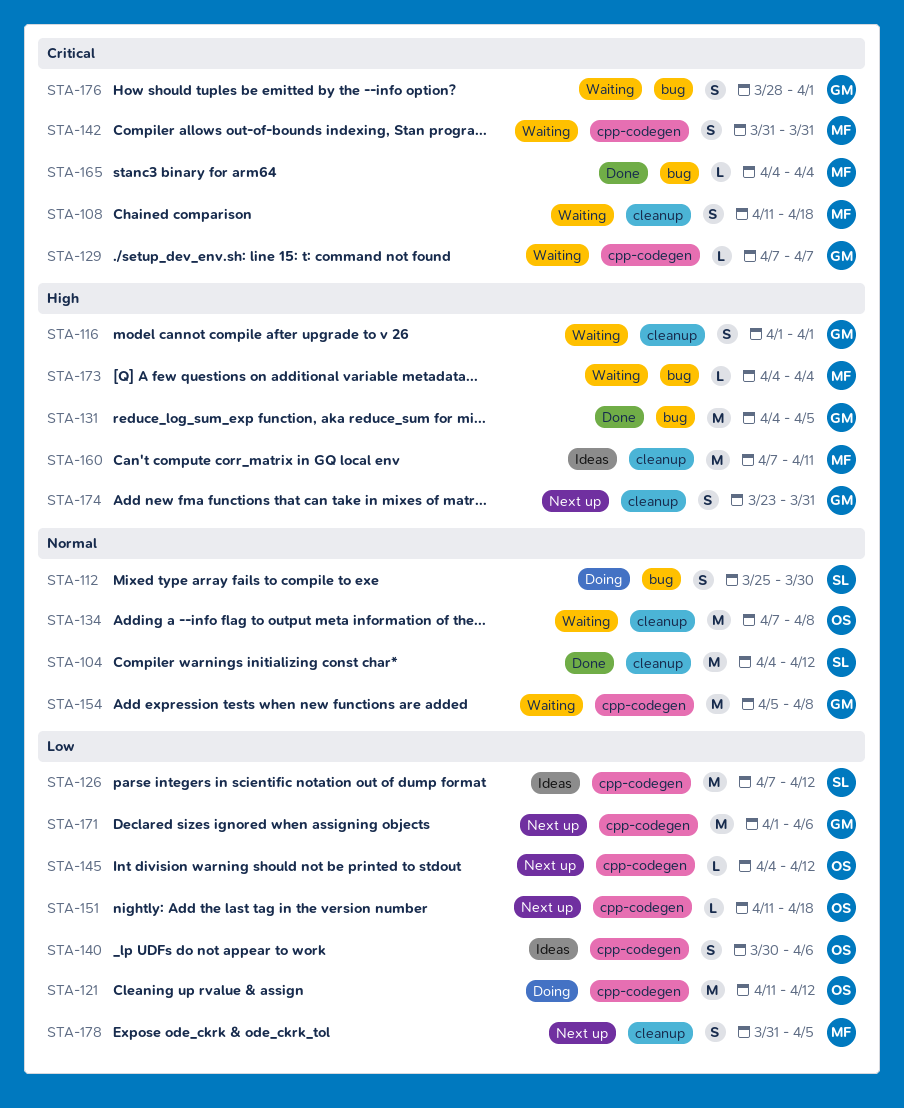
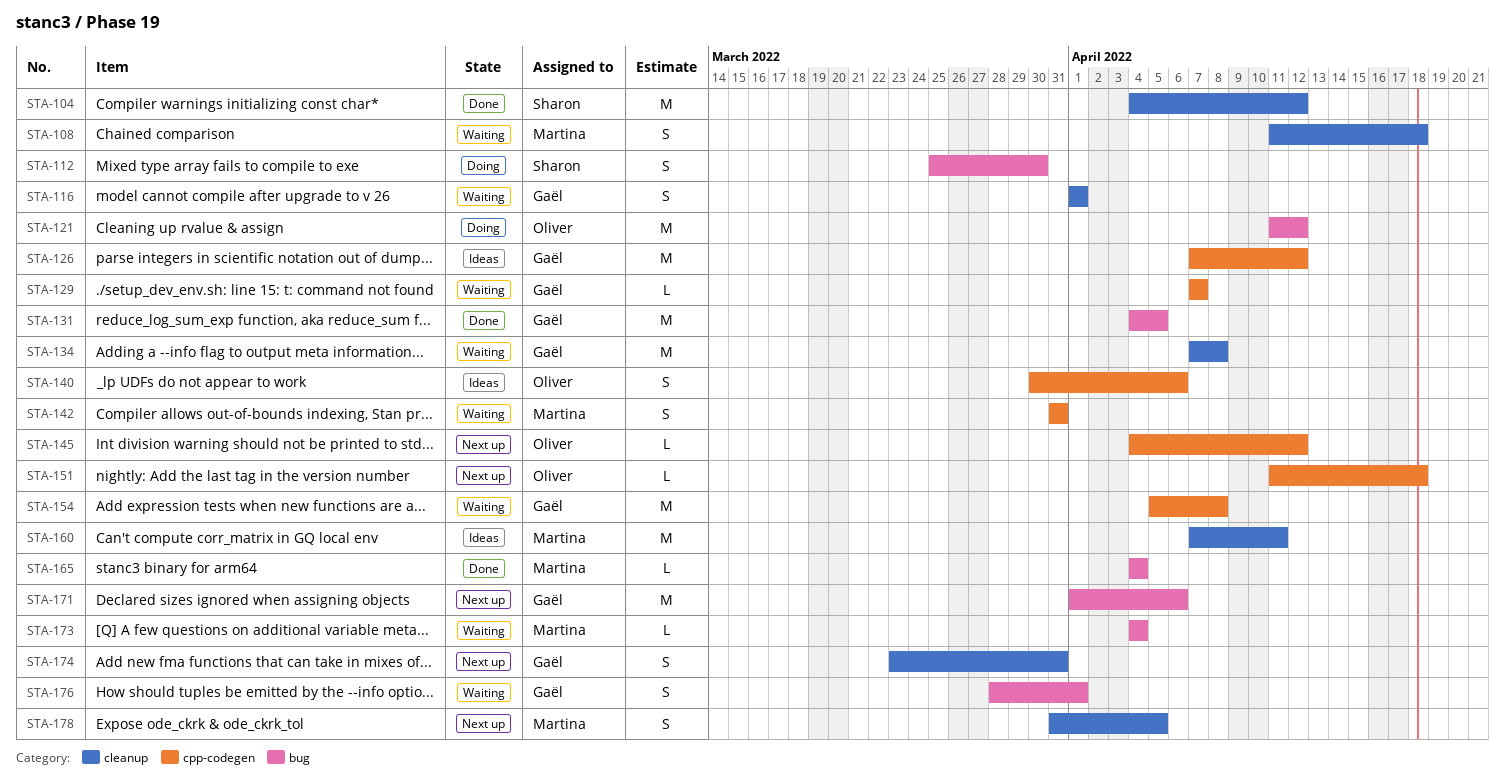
STA-121, label: cpp-codegen -> bug
STA-126, owner: Sharon -> Gaël
STA-134, owner: Oliver -> Gaël
STA-171, label: cpp-codegen -> bug

